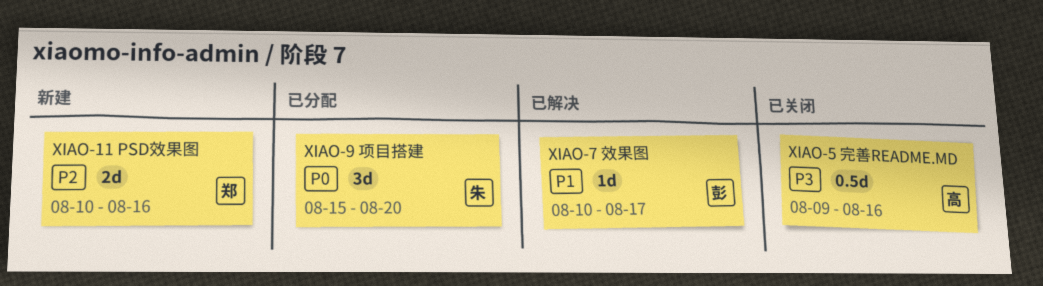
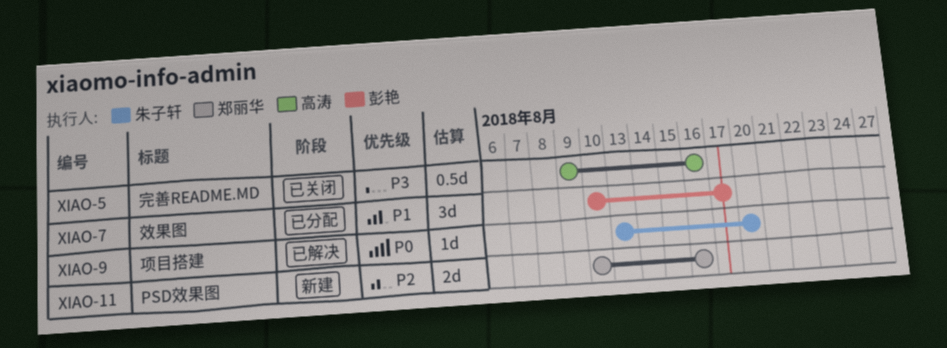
XIAO-7, status: 已解决 -> 已分配
XIAO-7, estimate: 1d -> 3d
XIAO-9, status: 已分配 -> 已解决
XIAO-9, estimate: 3d -> 1d
XIAO-9, start: Aug 15 -> Aug 13

